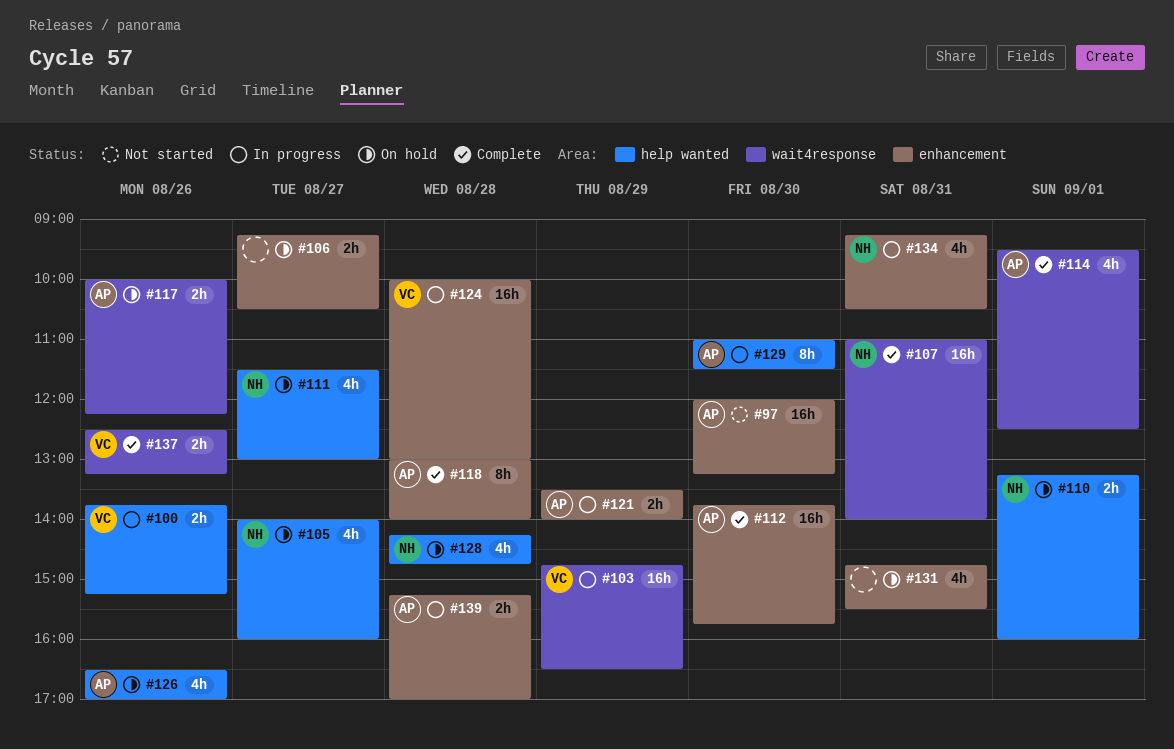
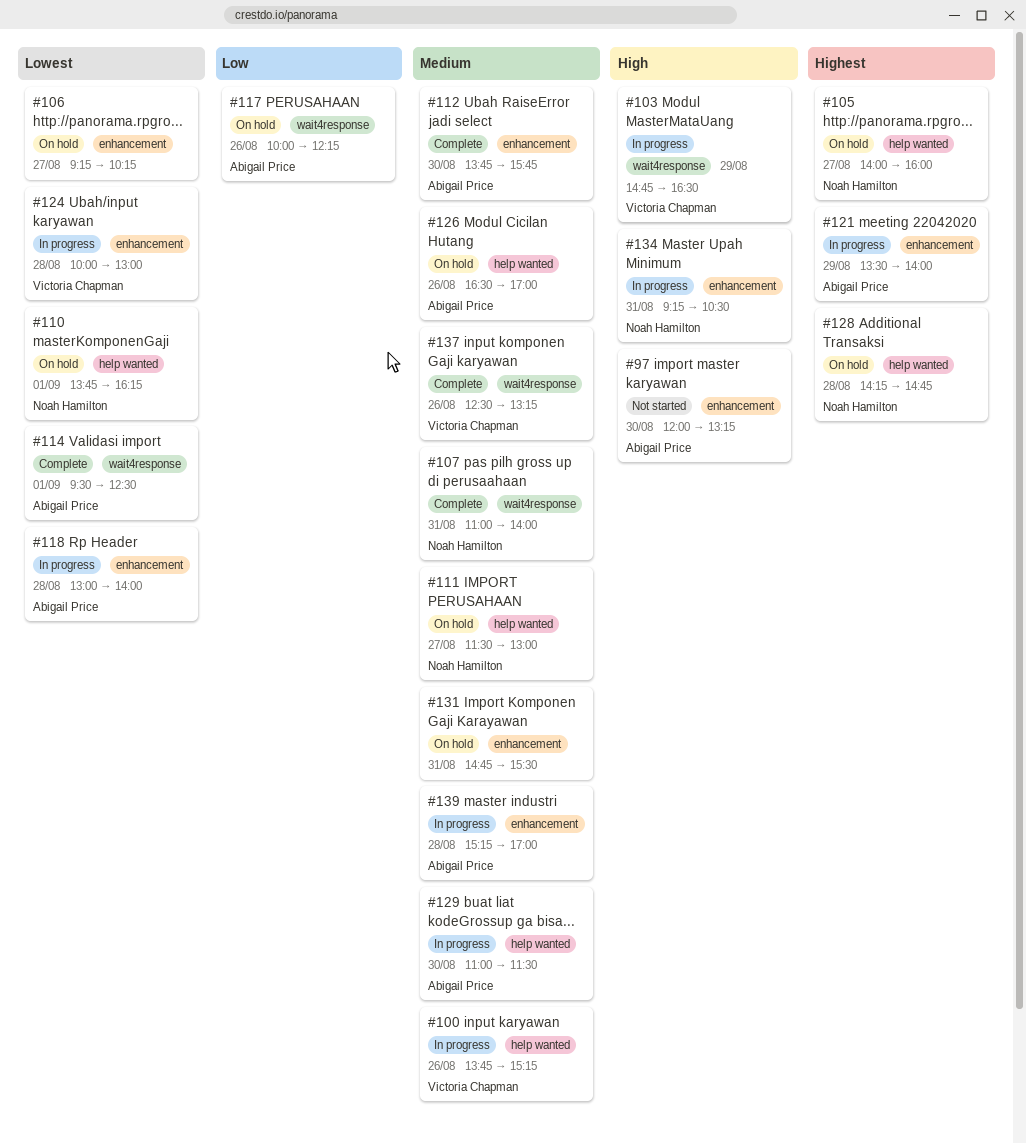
#106, ends: 10:30 -> 10:15
#110, begins: 13:15 -> 13:45
#110, ends: 16:00 -> 16:15
#118, status: Complete -> In progress

